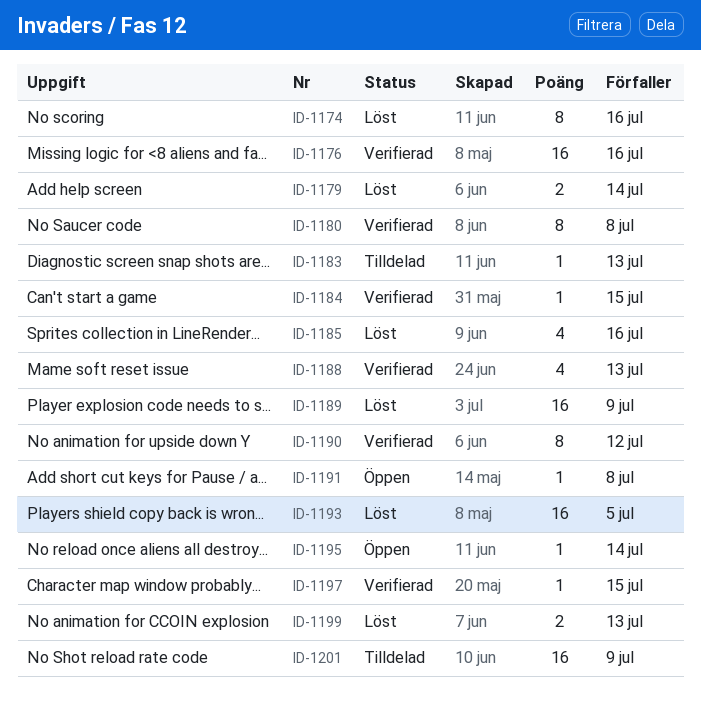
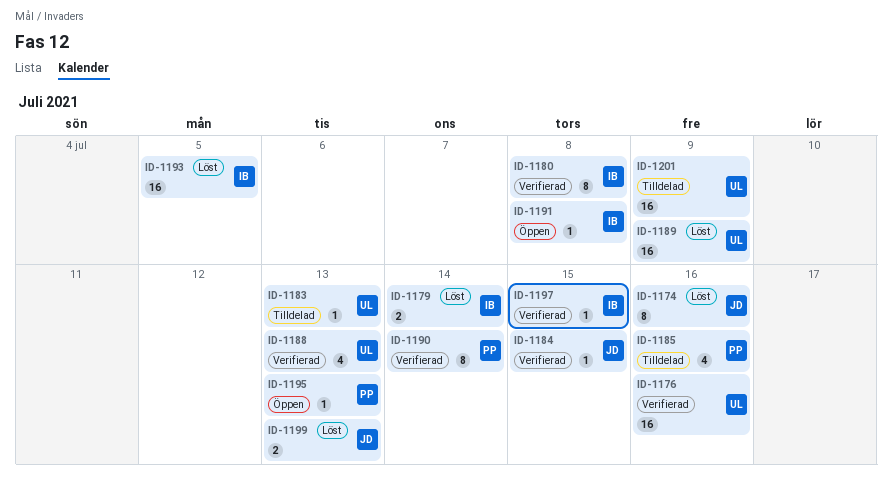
ID-1185, status: Löst -> Tilldelad
ID-1190, due: Jul 12 -> Jul 14
ID-1195, due: Jul 14 -> Jul 13

